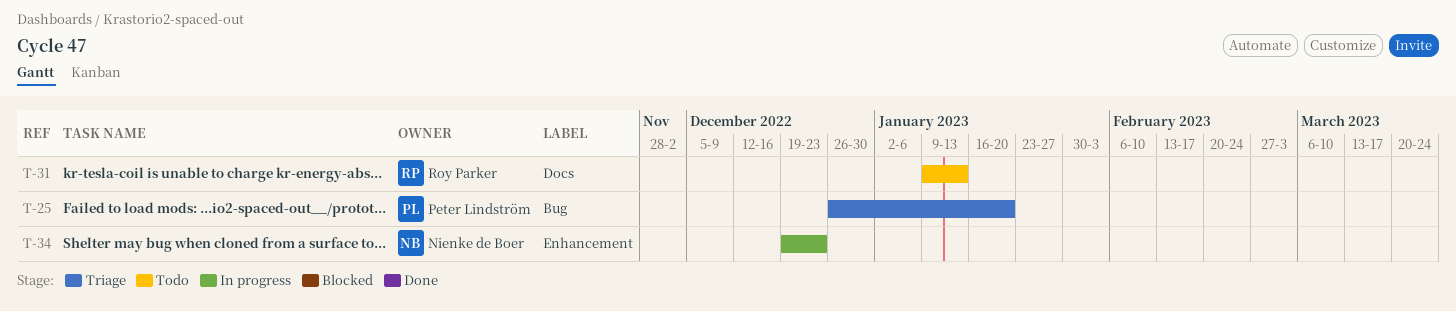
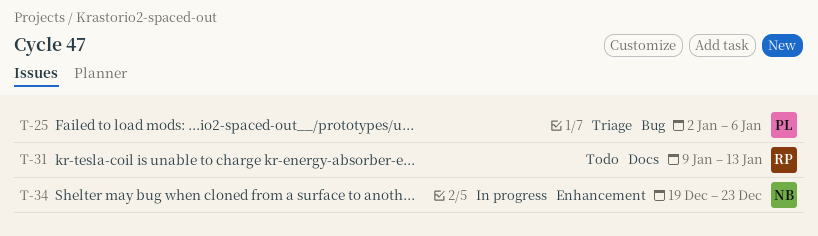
T-25, start: Dec 26 -> Jan 2
T-25, due: Jan 20 -> Jan 6

